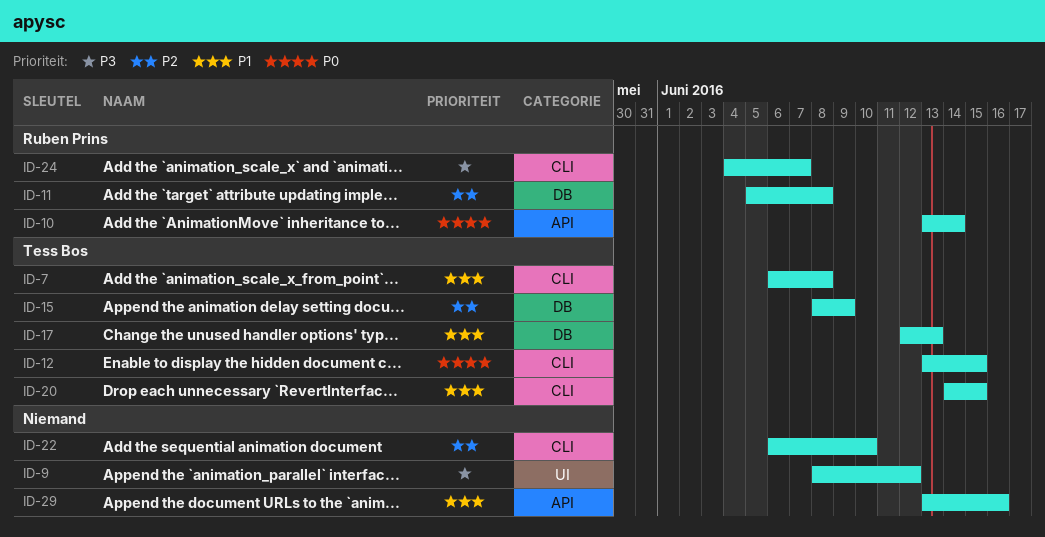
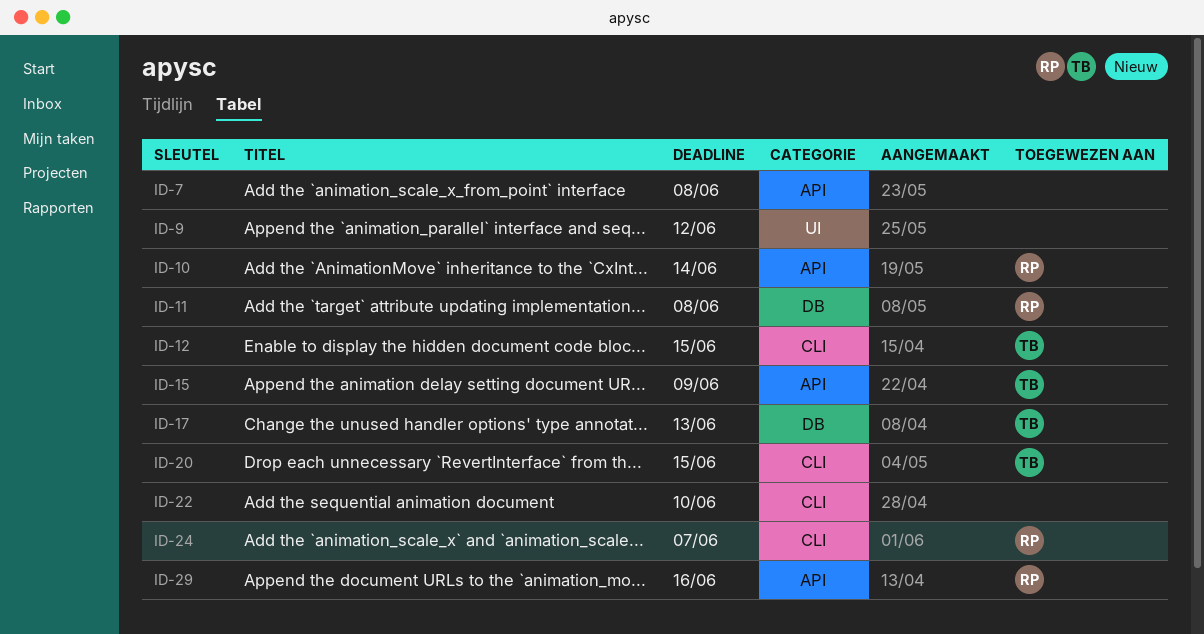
ID-7, owner: Tess Bos -> none
ID-7, label: CLI -> API
ID-15, label: DB -> API
ID-29, owner: none -> Ruben Prins

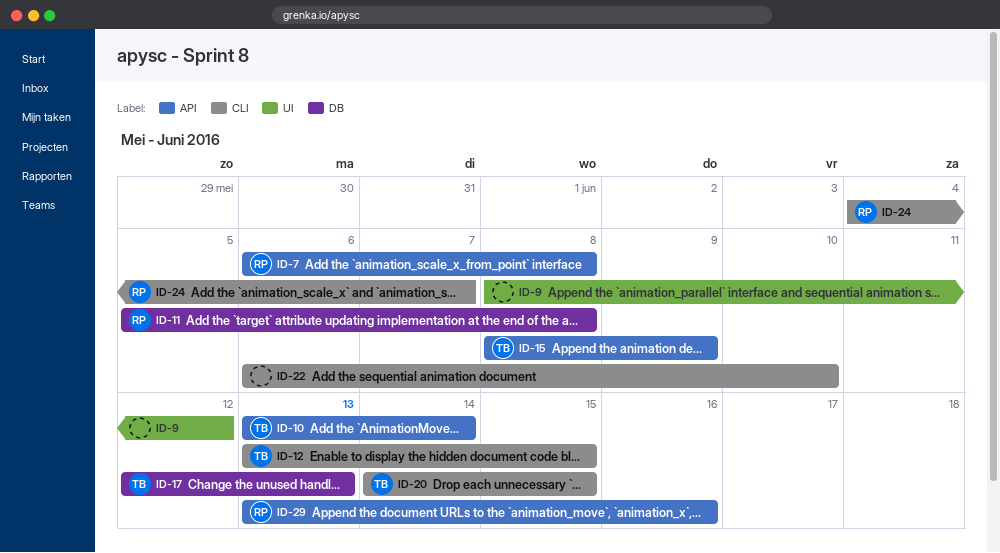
ID-7, owner: none -> RP
ID-10, owner: RP -> TB

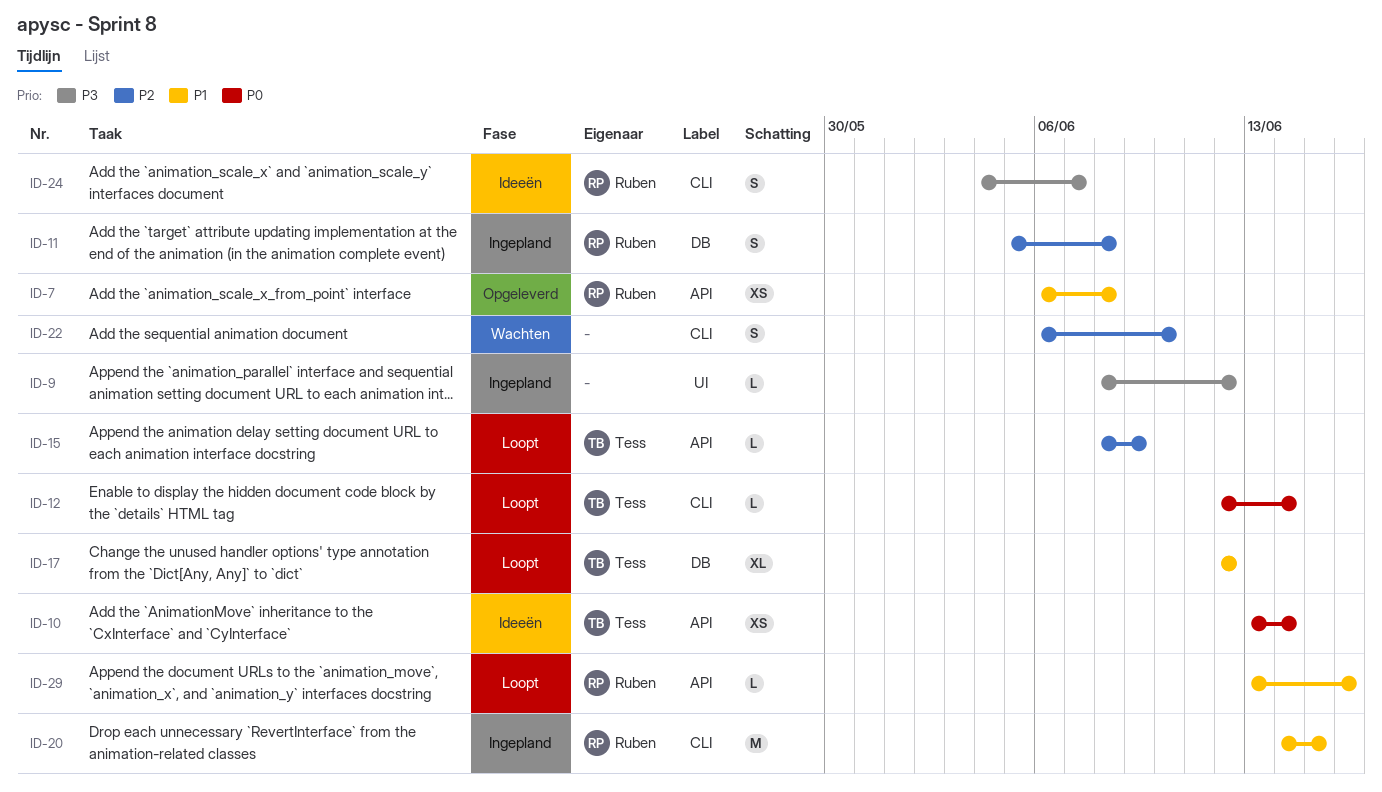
ID-12, start: Jun 13 -> Jun 12
ID-12, due: Jun 15 -> Jun 14
ID-17, due: Jun 13 -> Jun 12
ID-20, owner: Tess -> Ruben

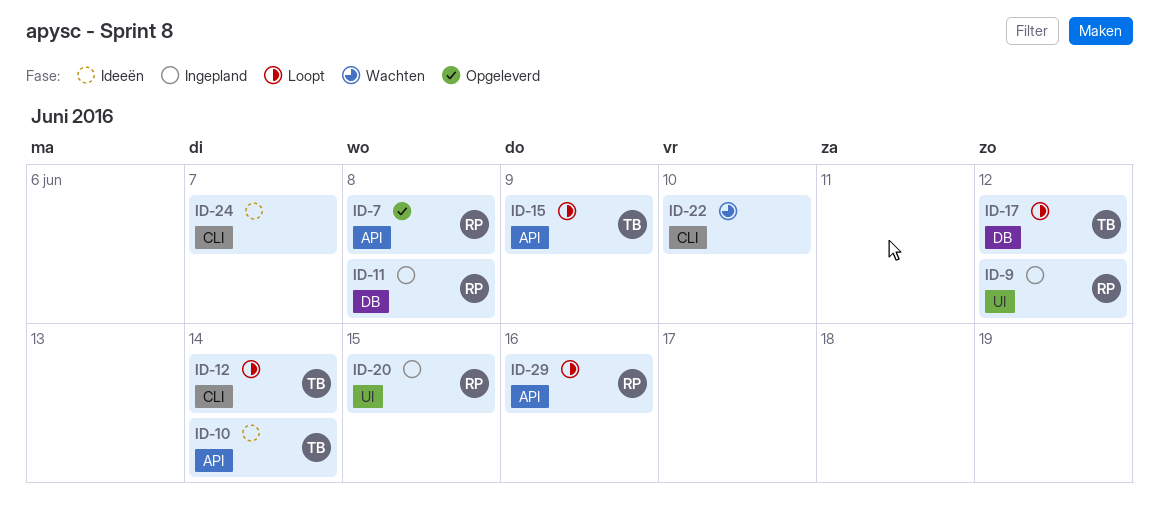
ID-9, owner: none -> Ruben
ID-20, label: CLI -> UI
ID-24, owner: Ruben -> none

